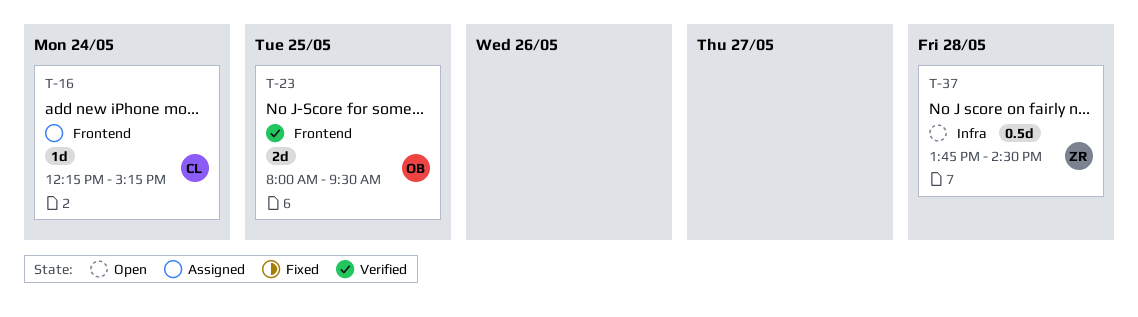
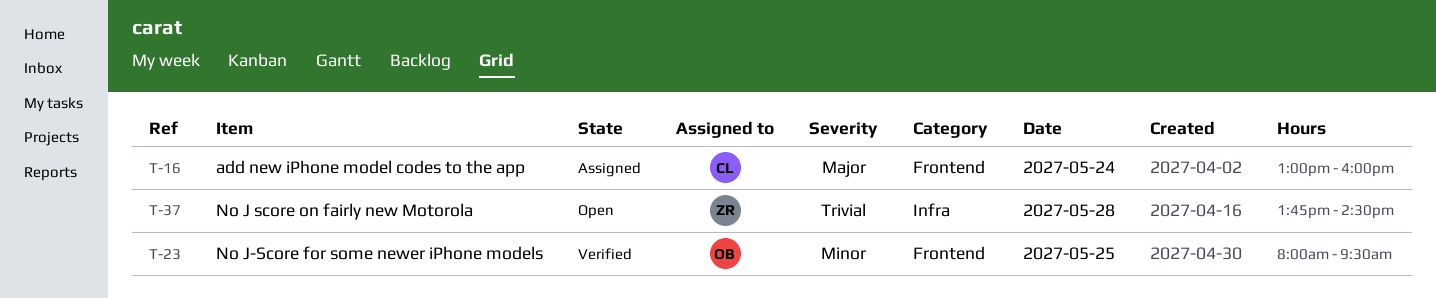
T-16, begins: 12:15 -> 13:00
T-16, ends: 15:15 -> 16:00

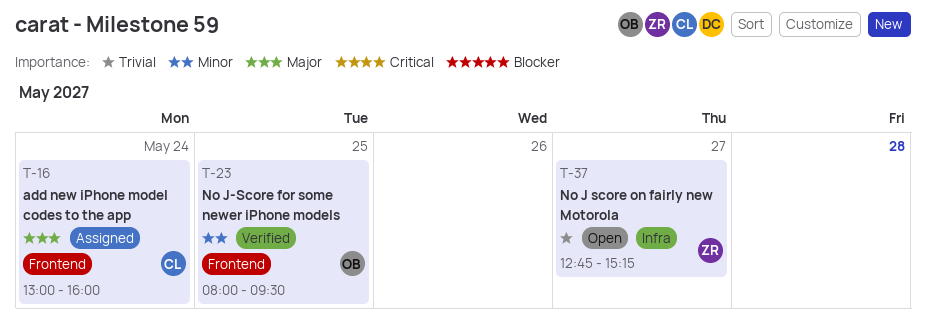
T-37, day: May 28 -> May 27
T-37, begins: 13:45 -> 12:45
T-37, ends: 14:30 -> 15:15

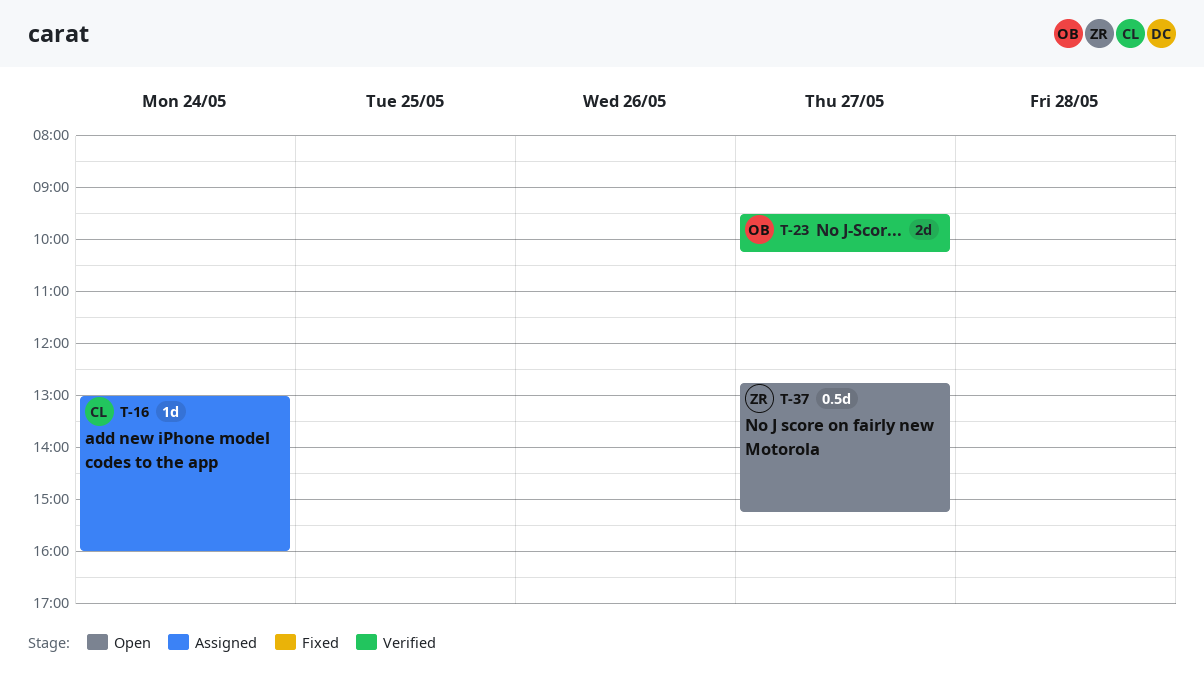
T-23, day: May 25 -> May 27
T-23, begins: 08:00 -> 09:30
T-23, ends: 09:30 -> 10:15

